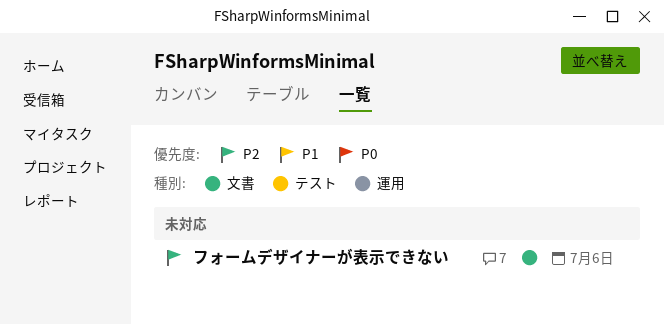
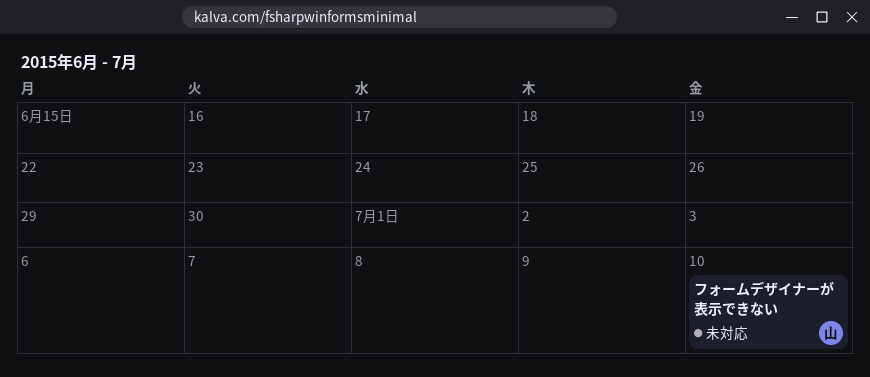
フォームデザイナーが表示できない, due: Jul 6 -> Jul 10

